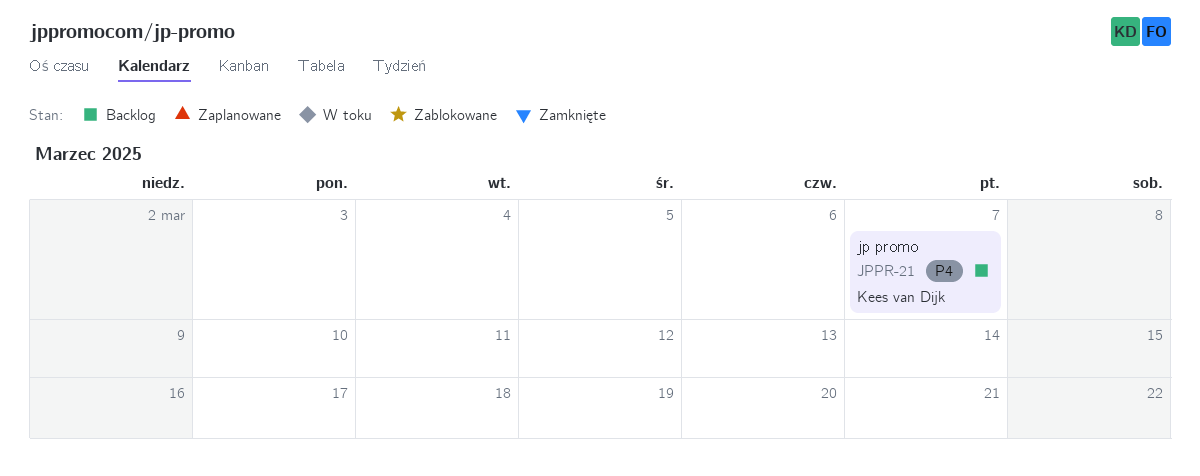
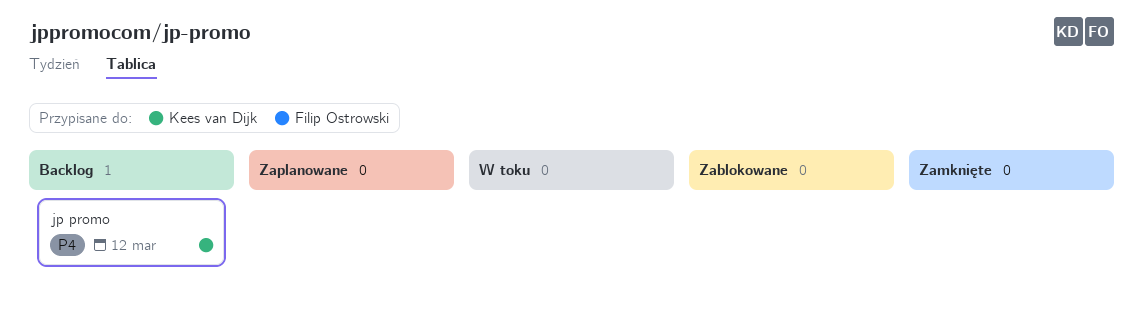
jp promo, due: Mar 7 -> Mar 12

